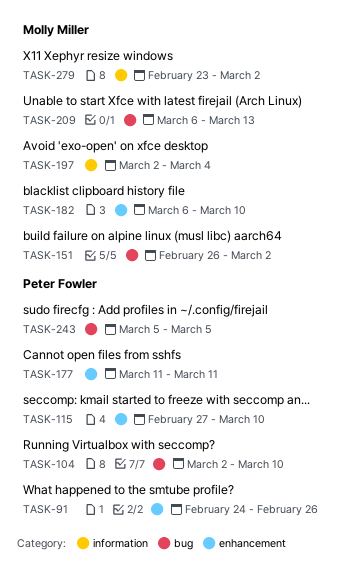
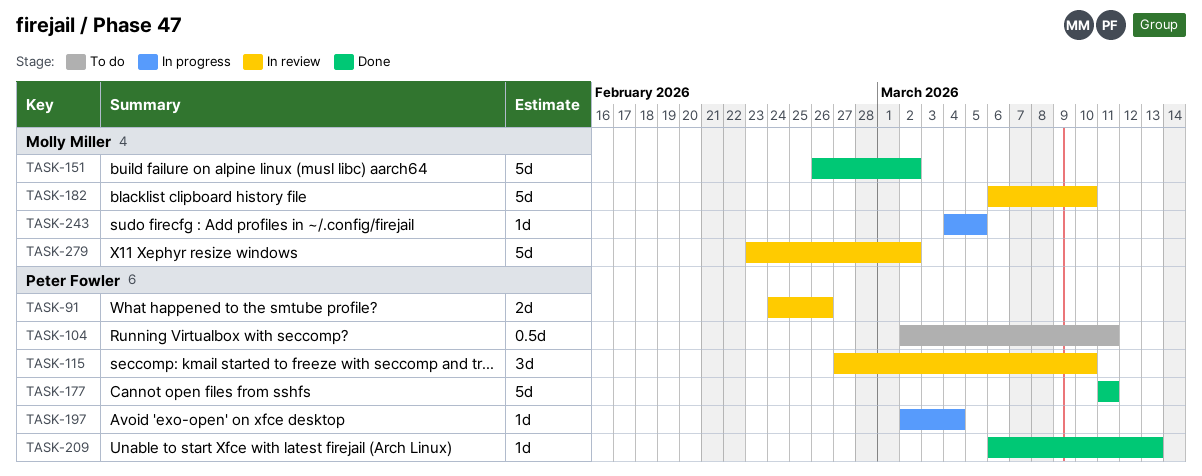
TASK-104, due: Mar 10 -> Mar 11
TASK-197, owner: Molly Miller -> Peter Fowler
TASK-209, owner: Molly Miller -> Peter Fowler
TASK-243, owner: Peter Fowler -> Molly Miller
TASK-243, start: Mar 5 -> Mar 4

